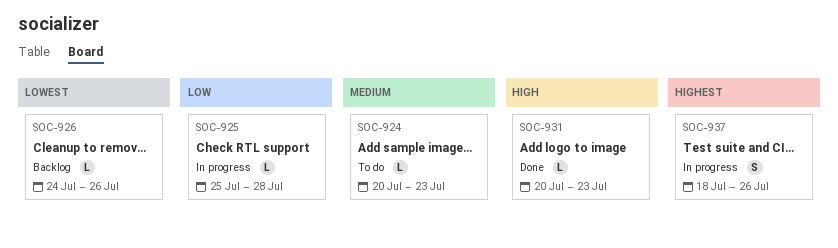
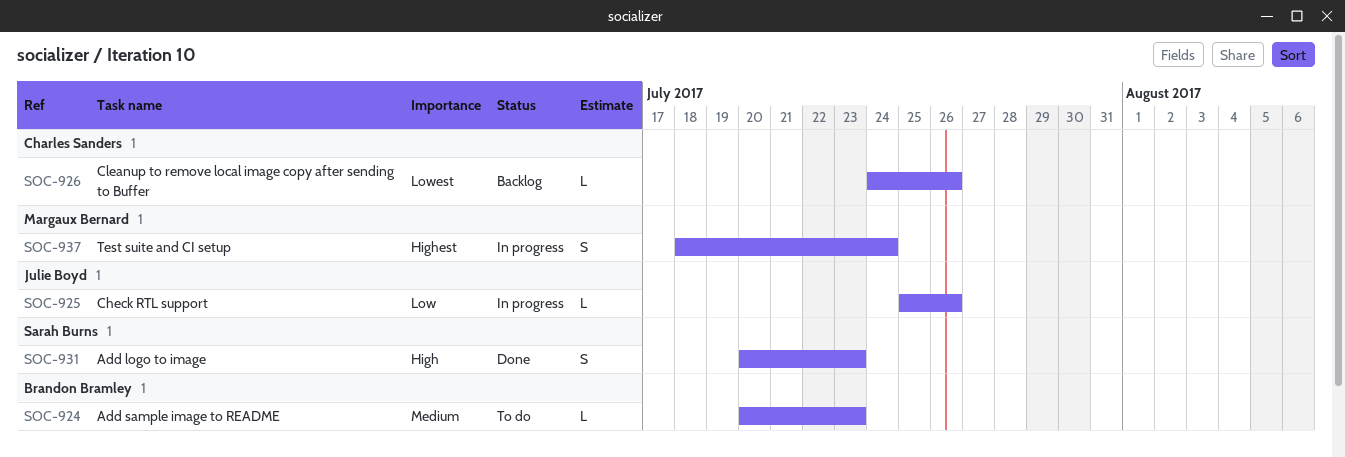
SOC-925, due: Jul 28 -> Jul 26
SOC-931, estimate: L -> S
SOC-937, due: Jul 26 -> Jul 24

